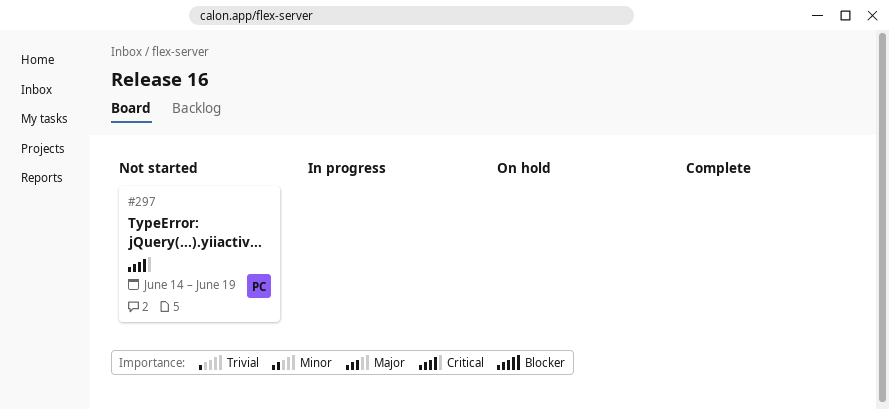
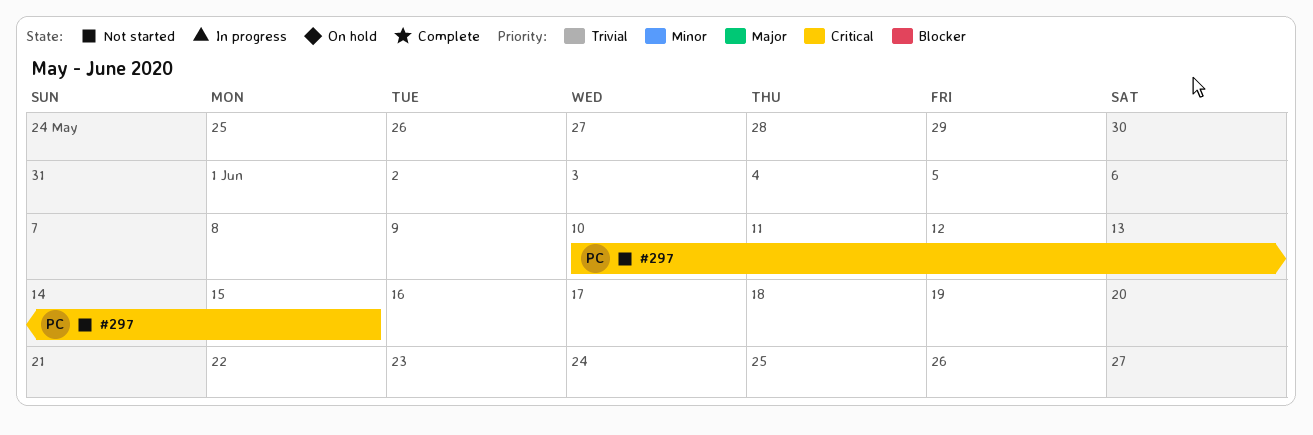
#297, start: Jun 14 -> Jun 10
#297, due: Jun 19 -> Jun 15

